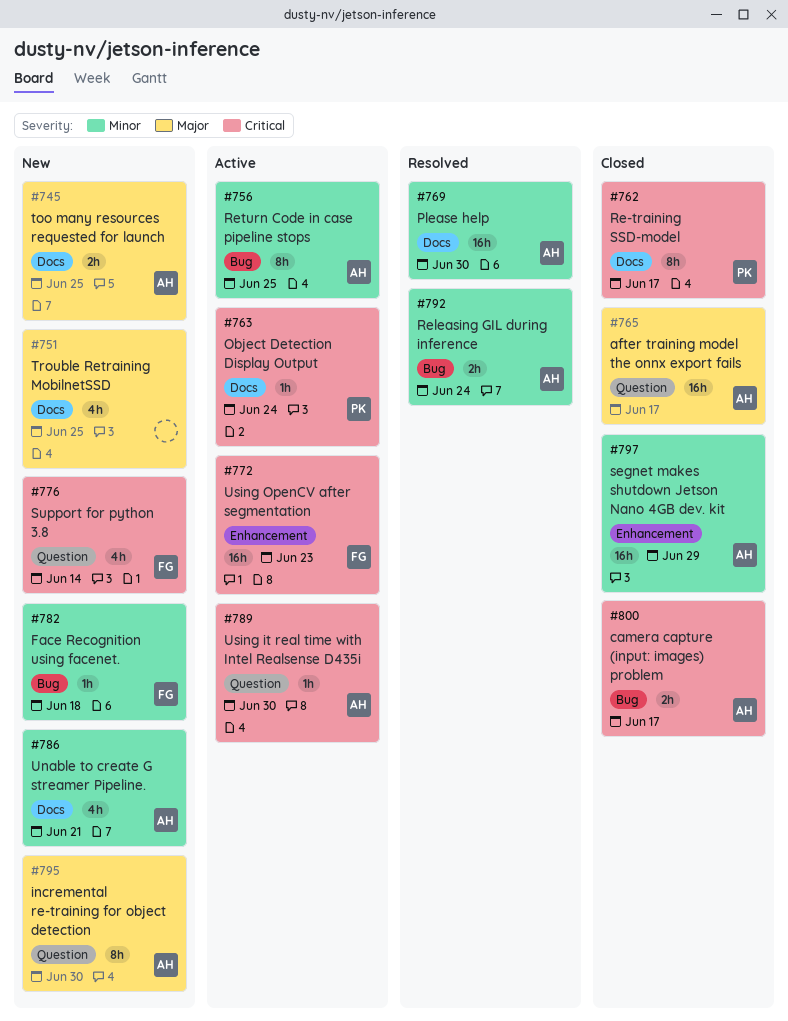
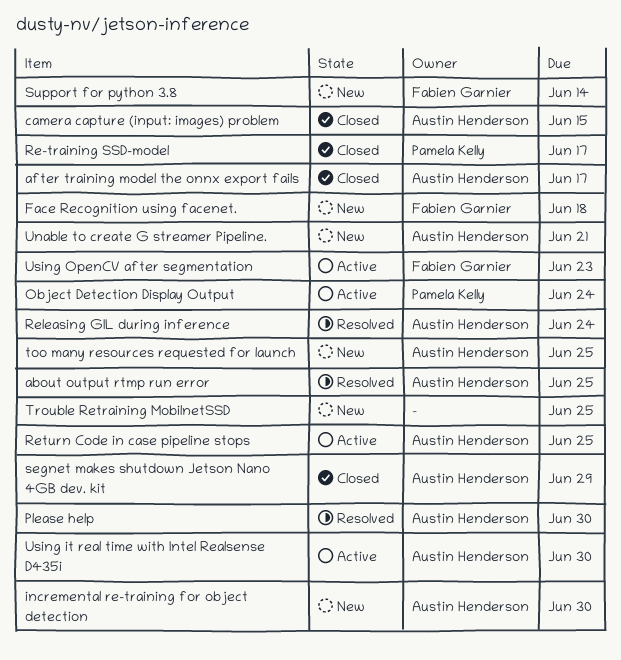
about output rtmp run error: none -> present
camera capture (input: images) problem, due: Jun 17 -> Jun 15

